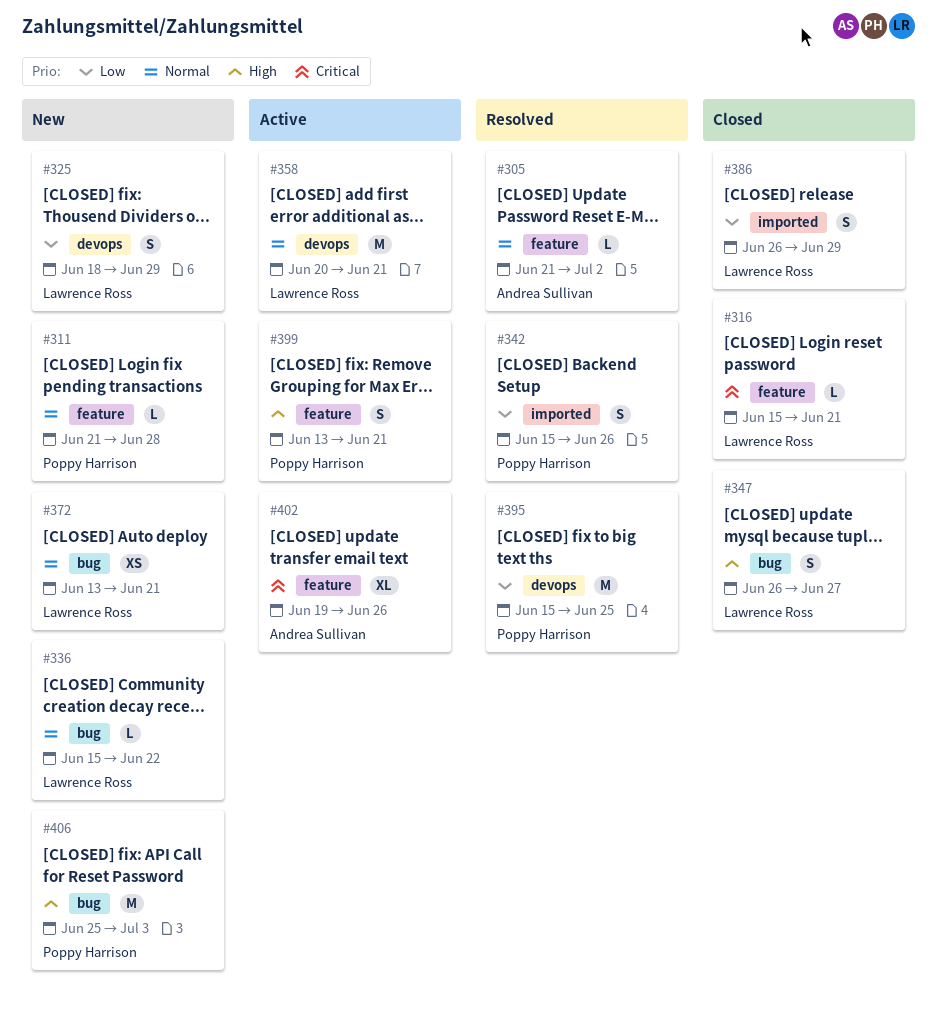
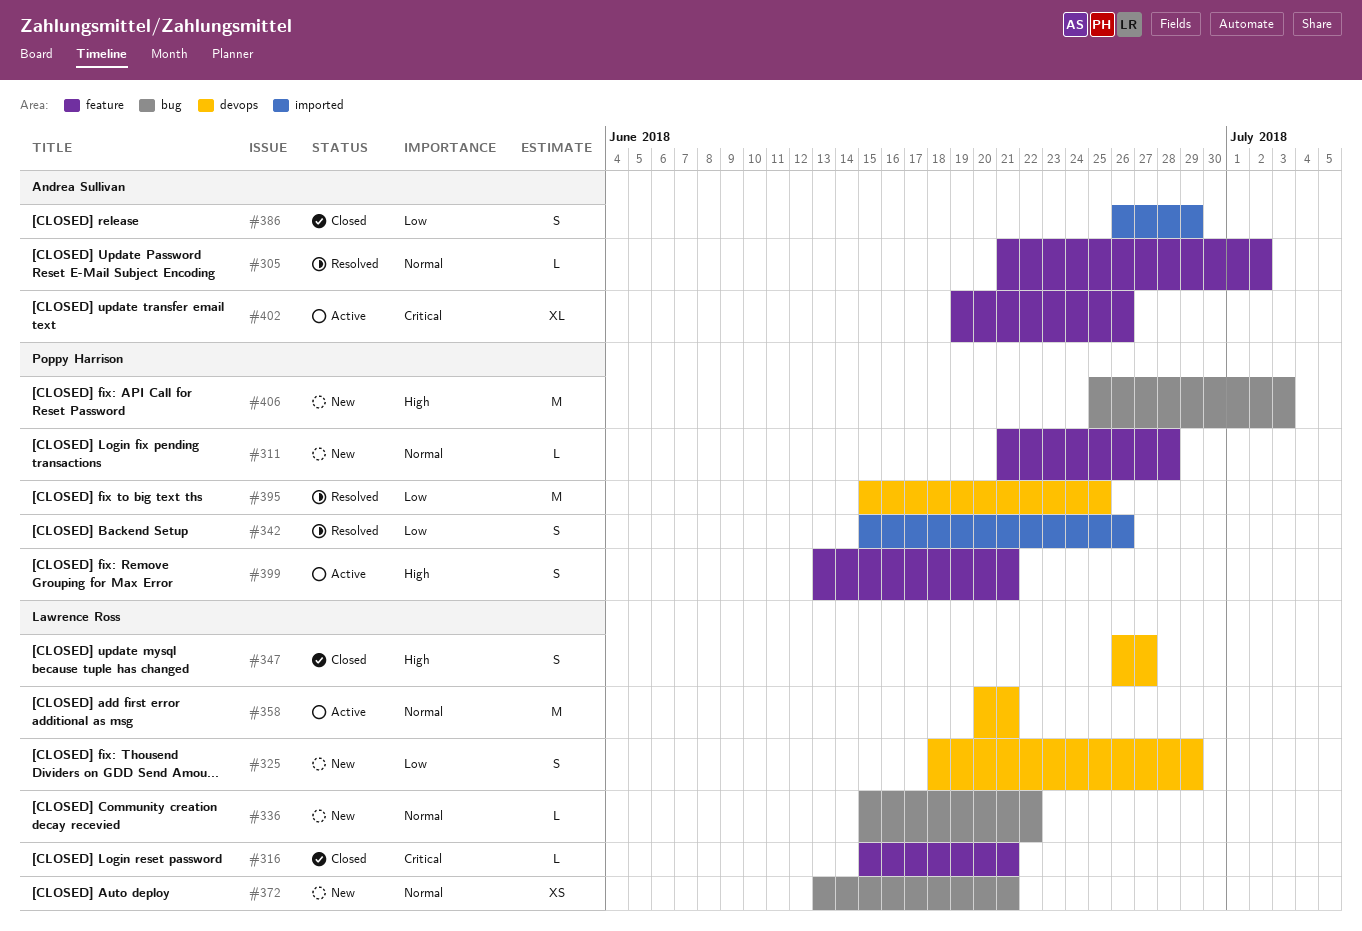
#347, label: bug -> devops
#386, owner: Lawrence Ross -> Andrea Sullivan

